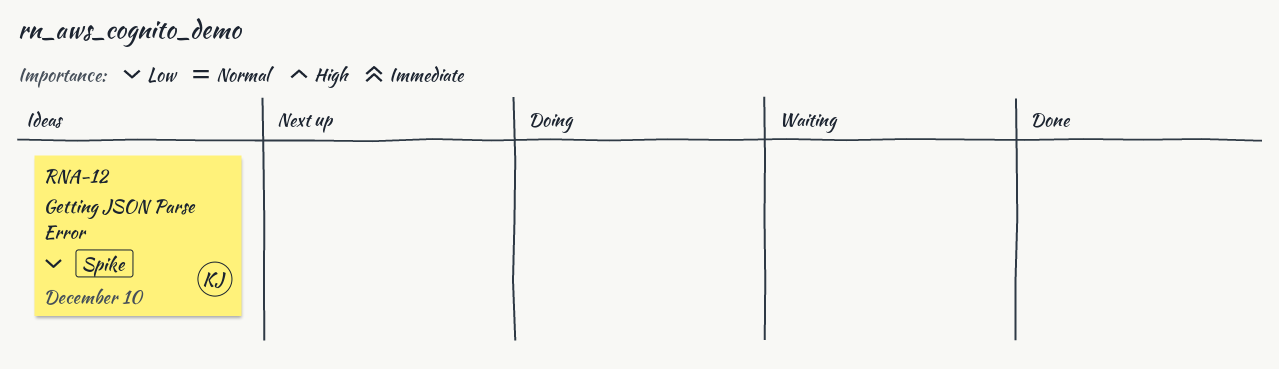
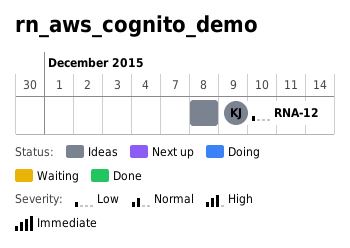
RNA-12, due: Dec 10 -> Dec 8

